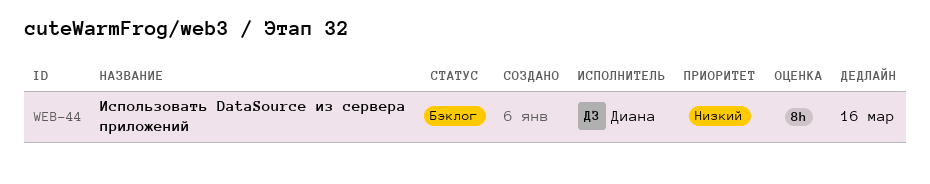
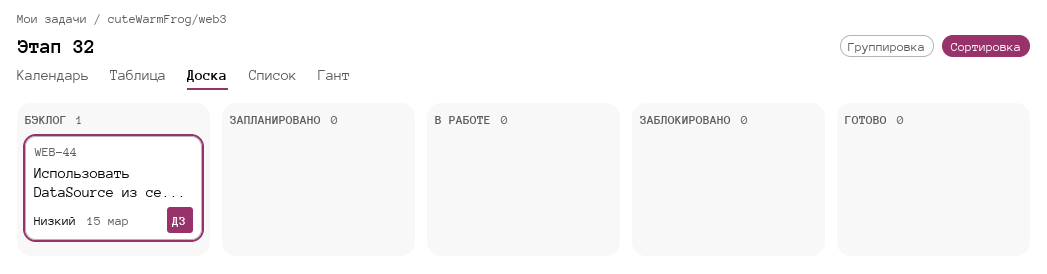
WEB-44, due: Mar 16 -> Mar 15

